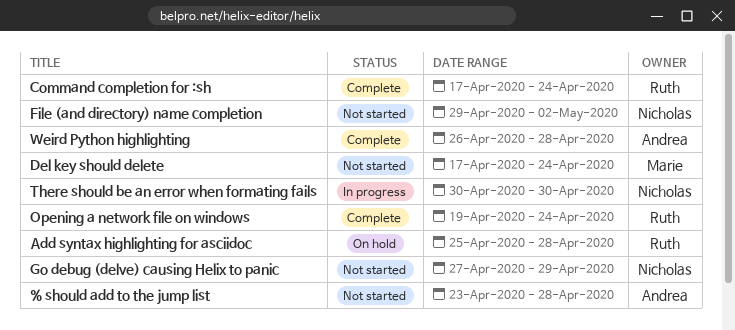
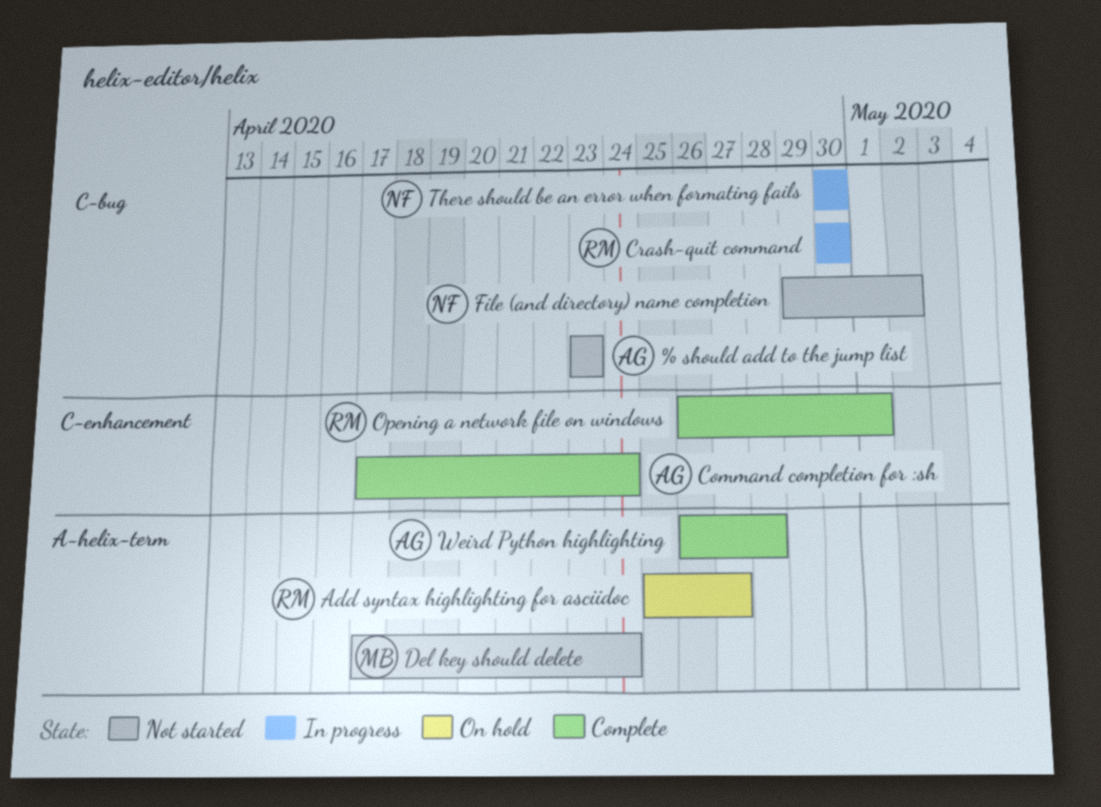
% should add to the jump list, due: Apr 28 -> Apr 23
Add syntax highlighting for asciidoc, due: Apr 28 -> Apr 27
Command completion for :sh, owner: Ruth -> Andrea
Crash-quit command: none -> present
Go debug (delve) causing Helix to panic: present -> none
Opening a network file on windows, start: Apr 19 -> Apr 26
Opening a network file on windows, due: Apr 24 -> May 1

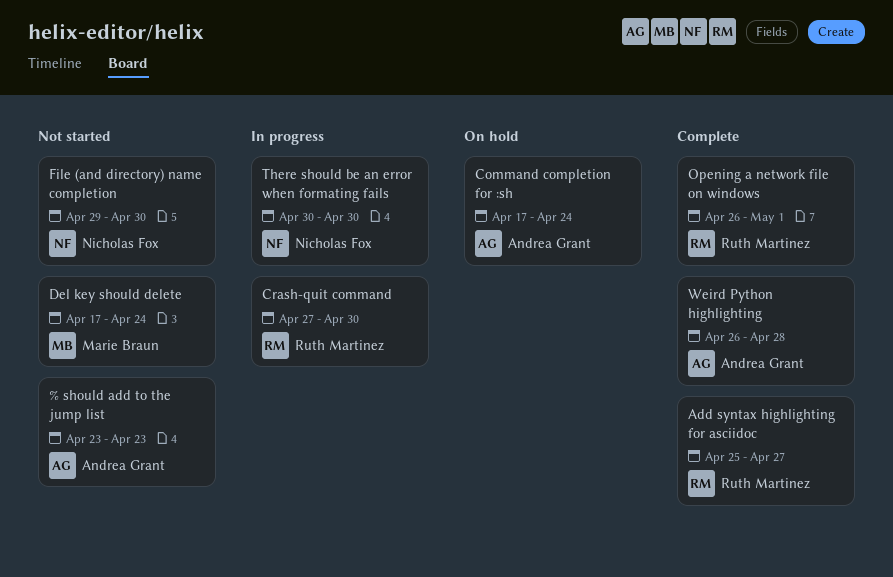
Add syntax highlighting for asciidoc, status: On hold -> Complete
Command completion for :sh, status: Complete -> On hold
Crash-quit command, start: Apr 30 -> Apr 27
File (and directory) name completion, due: May 2 -> Apr 30

